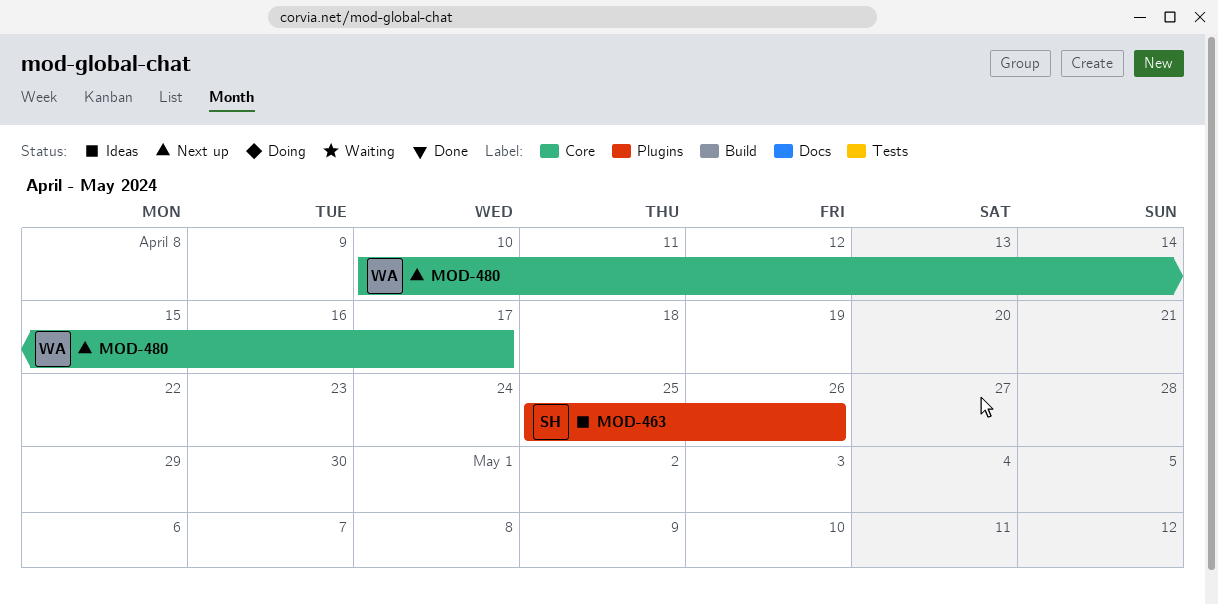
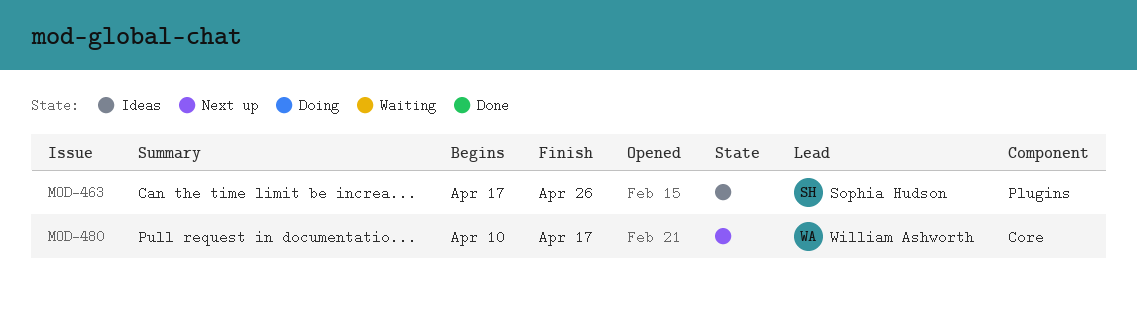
MOD-463, start: Apr 25 -> Apr 17

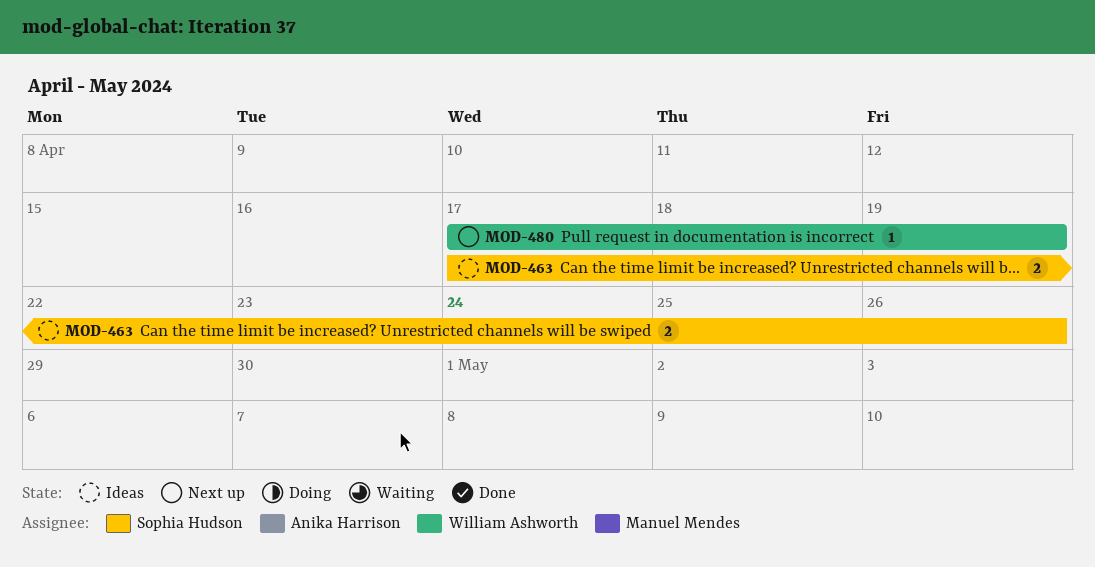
MOD-480, start: Apr 10 -> Apr 17
MOD-480, due: Apr 17 -> Apr 19

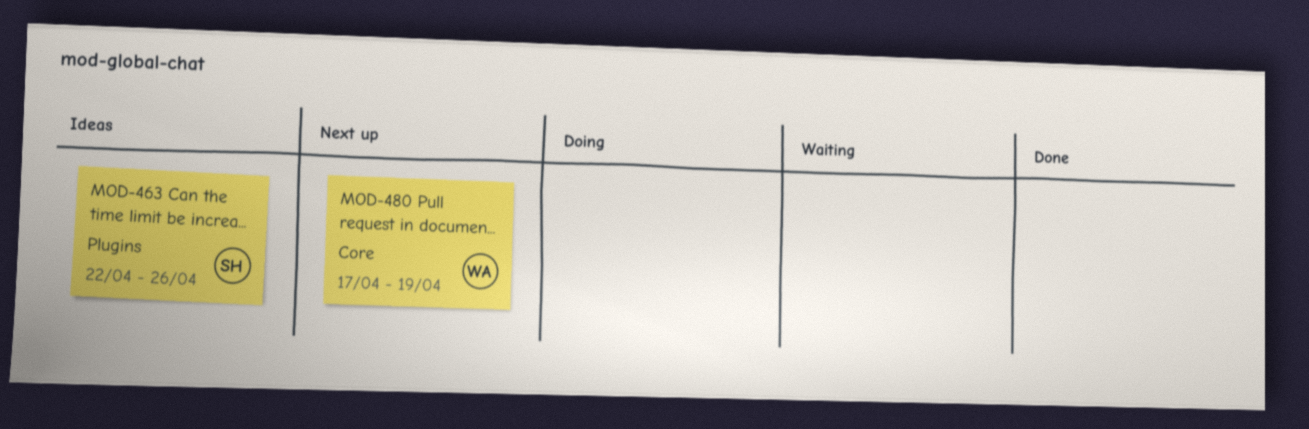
MOD-463, start: Apr 17 -> Apr 22

